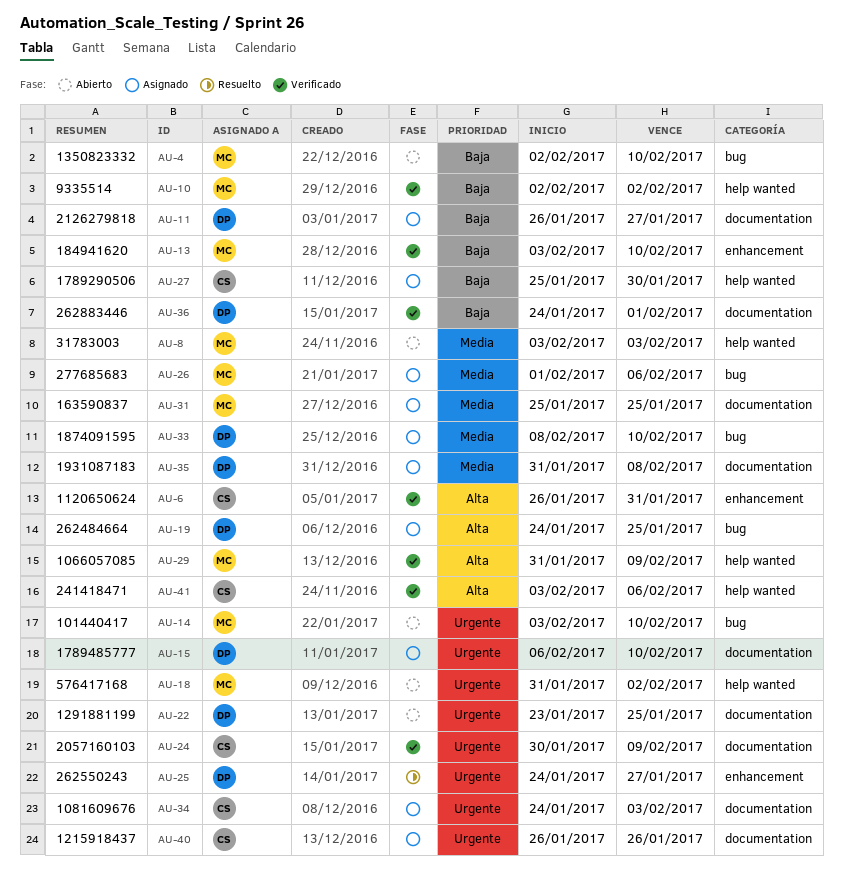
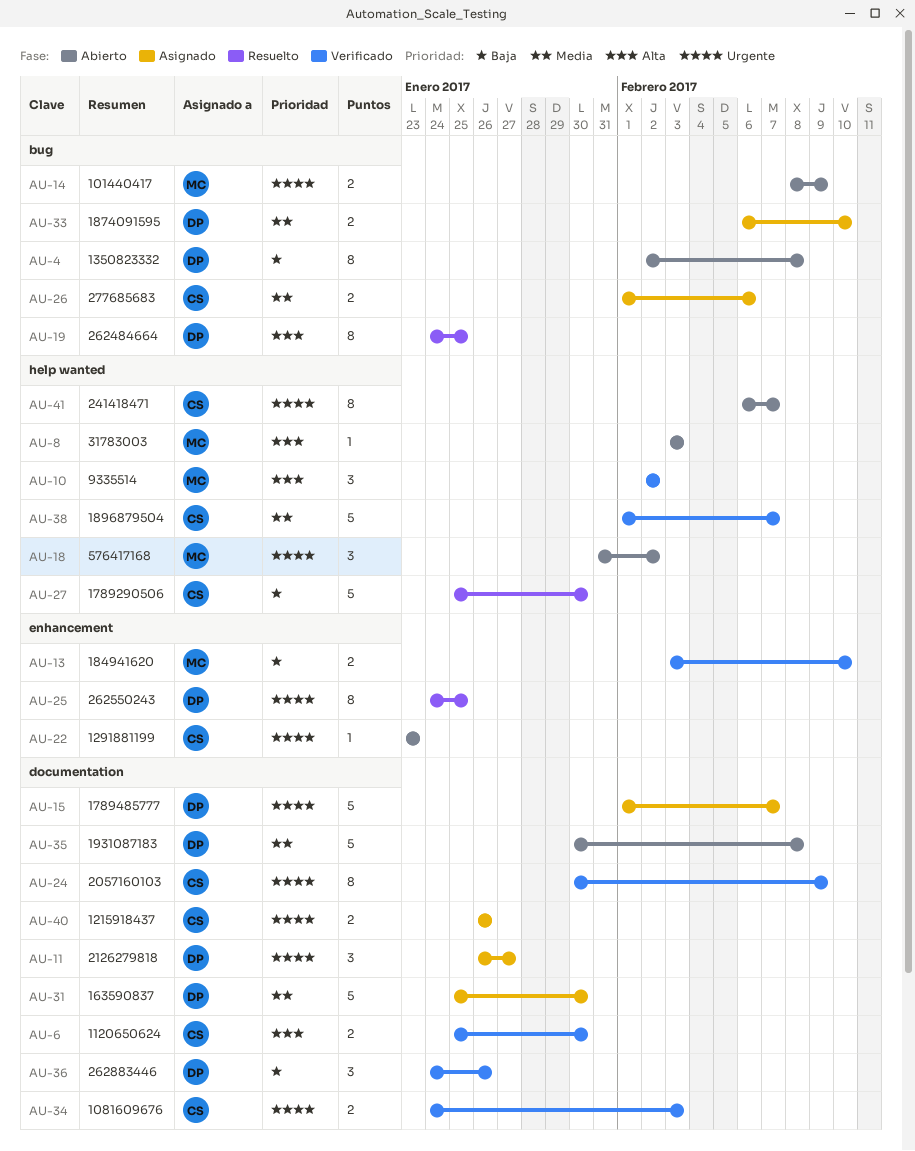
AU-4, owner: MC -> DP
AU-4, due: Feb 10 -> Feb 8
AU-6, label: enhancement -> documentation
AU-6, start: Jan 26 -> Jan 25
AU-6, due: Jan 31 -> Jan 30
AU-8, priority: Media -> Alta
AU-10, priority: Baja -> Alta
AU-11, priority: Baja -> Urgente
AU-14, start: Feb 3 -> Feb 8
AU-14, due: Feb 10 -> Feb 9
AU-15, start: Feb 6 -> Feb 1
AU-15, due: Feb 10 -> Feb 7
AU-19, status: Asignado -> Resuelto
AU-22, owner: DP -> CS
AU-22, label: documentation -> enhancement
AU-22, due: Jan 25 -> Jan 23
AU-25, due: Jan 27 -> Jan 25
AU-26, owner: MC -> CS
AU-27, status: Asignado -> Resuelto
AU-29: present -> none
AU-31, owner: MC -> DP
AU-31, due: Jan 25 -> Jan 30
AU-33, start: Feb 8 -> Feb 6
AU-34, status: Asignado -> Verificado
AU-35, status: Asignado -> Abierto
AU-35, start: Jan 31 -> Jan 30
AU-36, due: Feb 1 -> Jan 26
AU-38: none -> present
AU-41, status: Verificado -> Abierto
AU-41, priority: Alta -> Urgente
AU-41, start: Feb 3 -> Feb 6
AU-41, due: Feb 6 -> Feb 7

